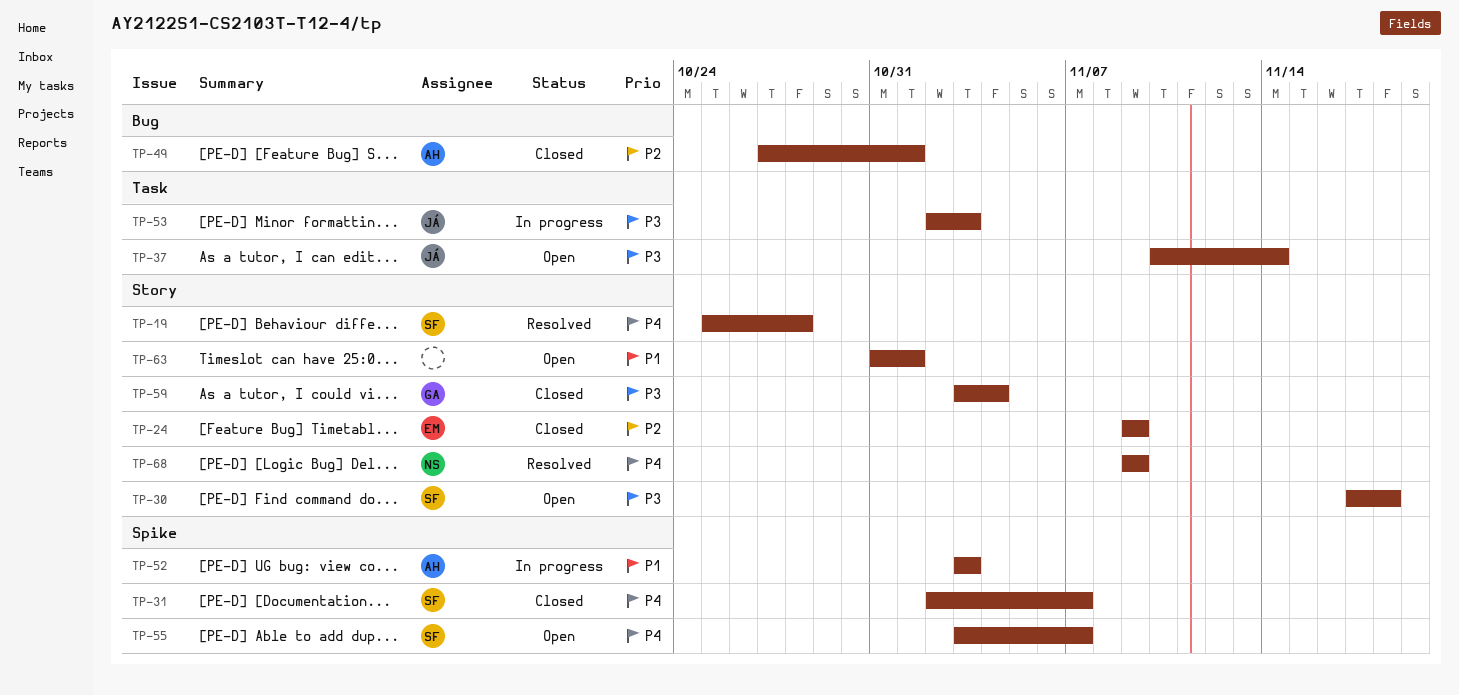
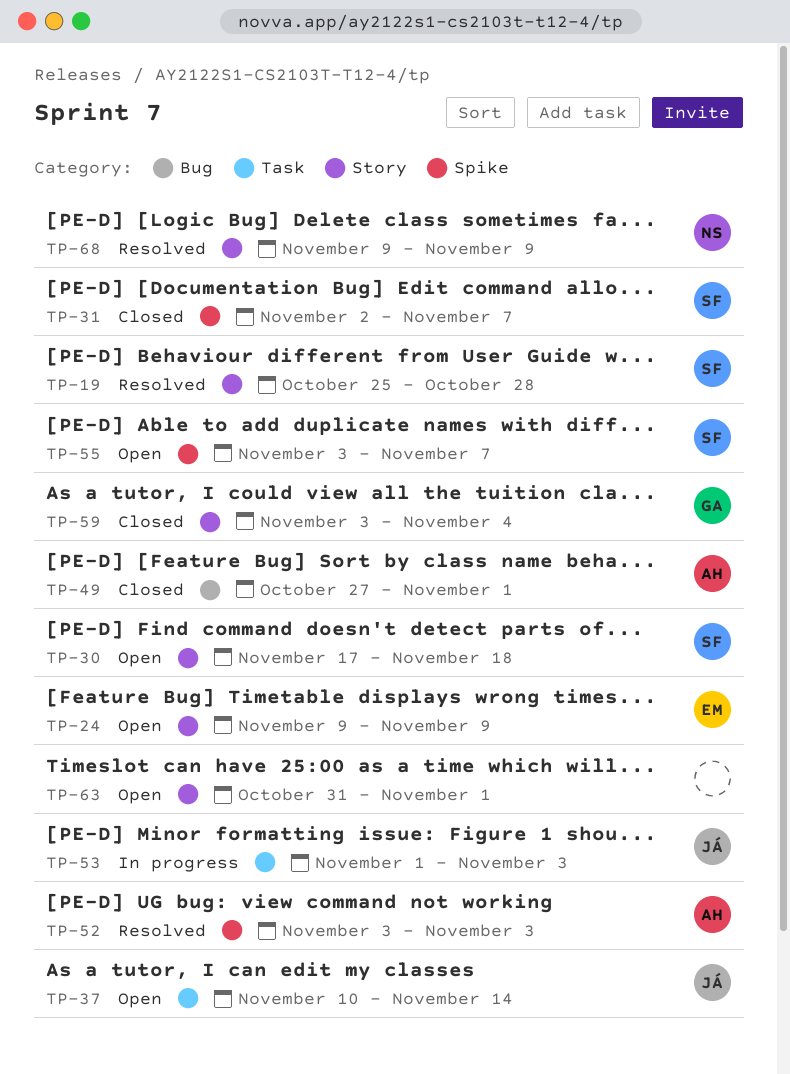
TP-24, status: Closed -> Open
TP-52, status: In progress -> Resolved
TP-53, start: Nov 2 -> Nov 1

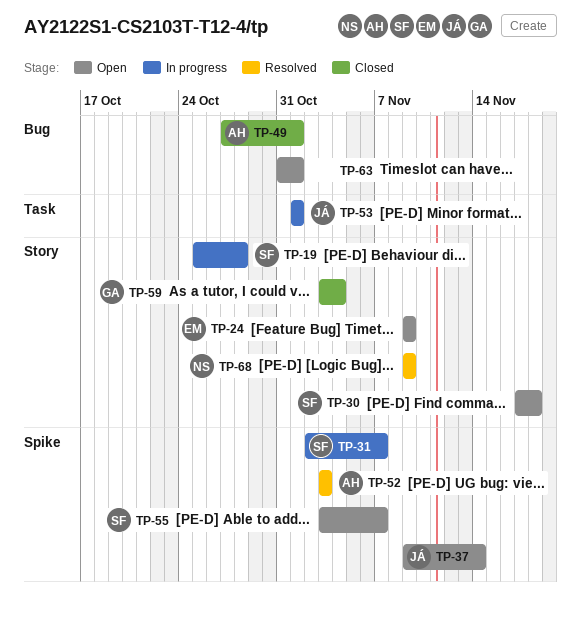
TP-19, status: Resolved -> In progress
TP-31, status: Closed -> In progress
TP-37, label: Task -> Spike
TP-37, start: Nov 10 -> Nov 9
TP-53, due: Nov 3 -> Nov 1
TP-63, label: Story -> Bug

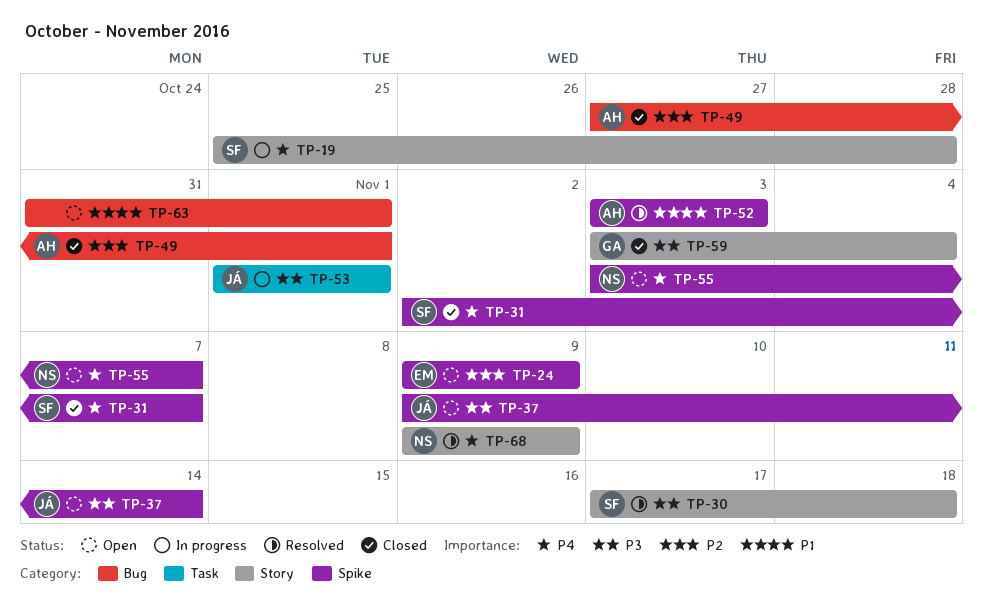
TP-24, label: Story -> Spike
TP-30, status: Open -> Resolved
TP-31, status: In progress -> Closed
TP-55, owner: SF -> NS

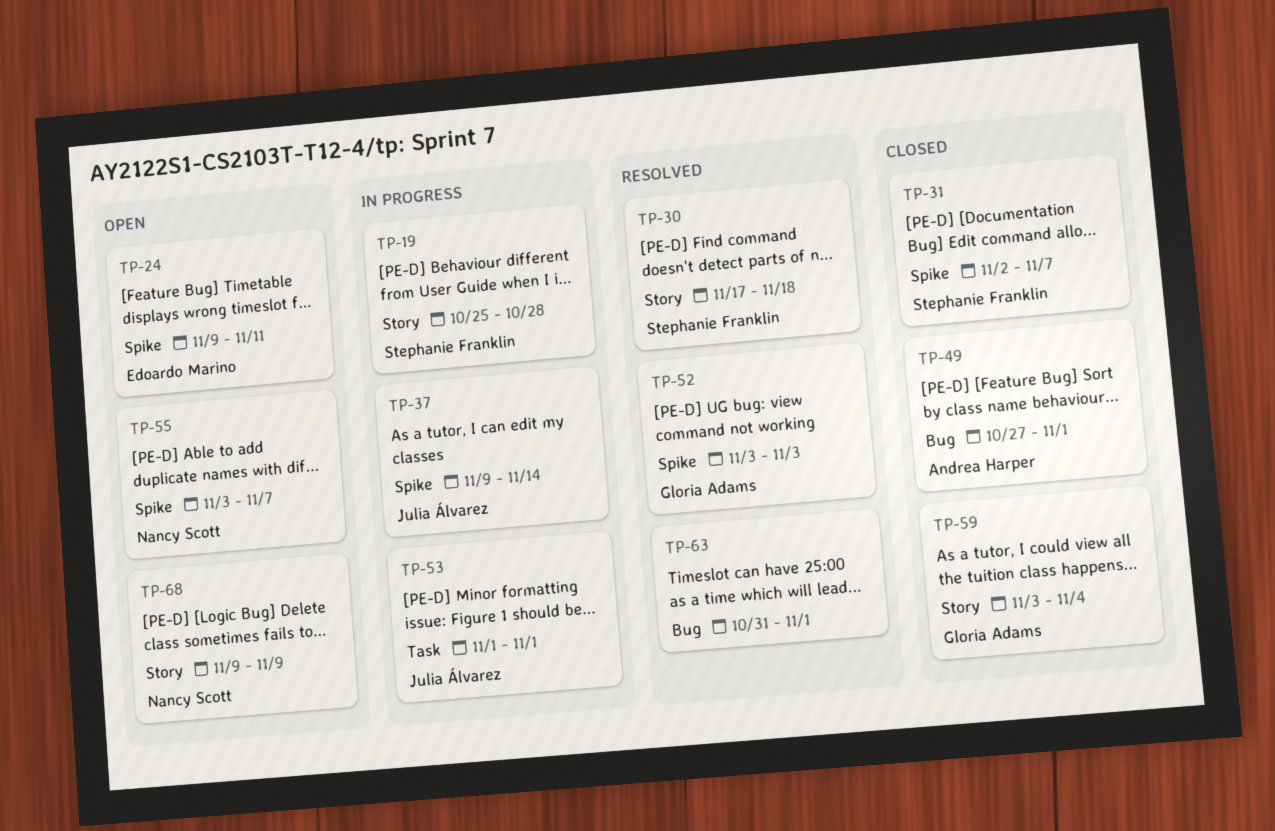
TP-24, due: Nov 9 -> Nov 11
TP-37, status: Open -> In progress
TP-52, owner: Andrea Harper -> Gloria Adams
TP-63, status: Open -> Resolved
TP-68, status: Resolved -> Open

